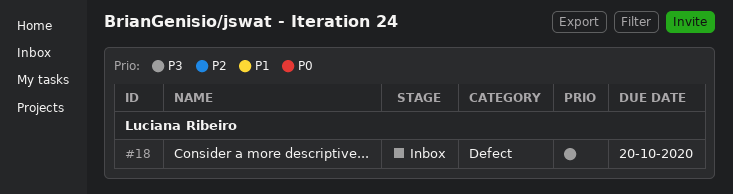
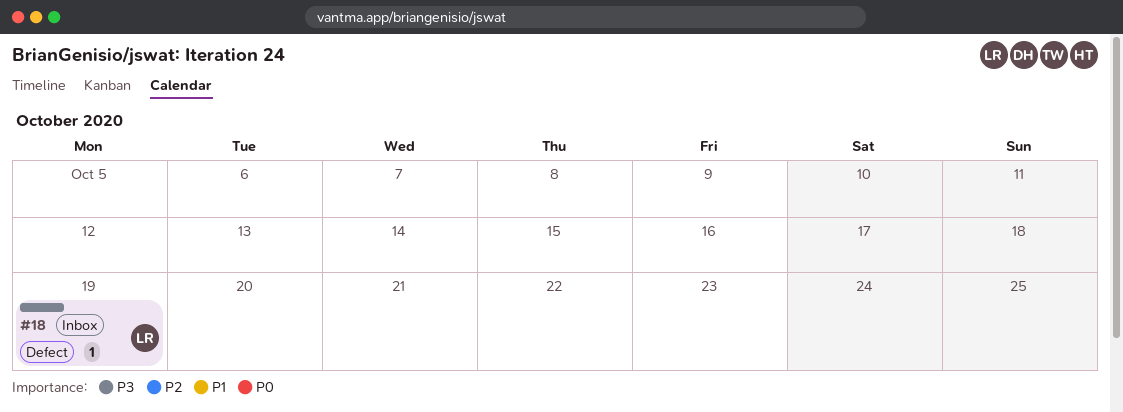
#18, due: Oct 20 -> Oct 19

